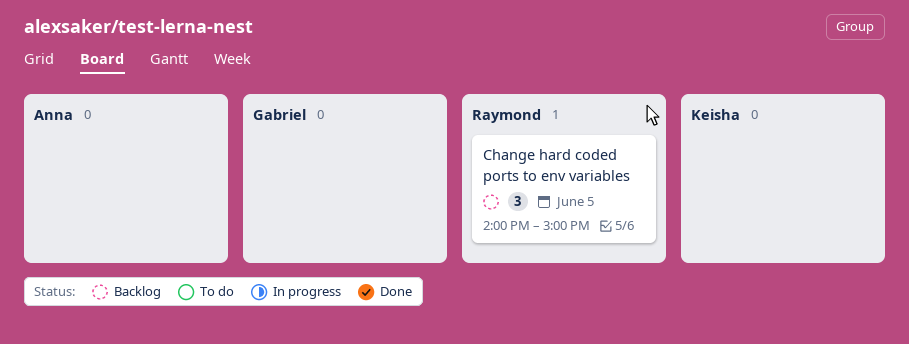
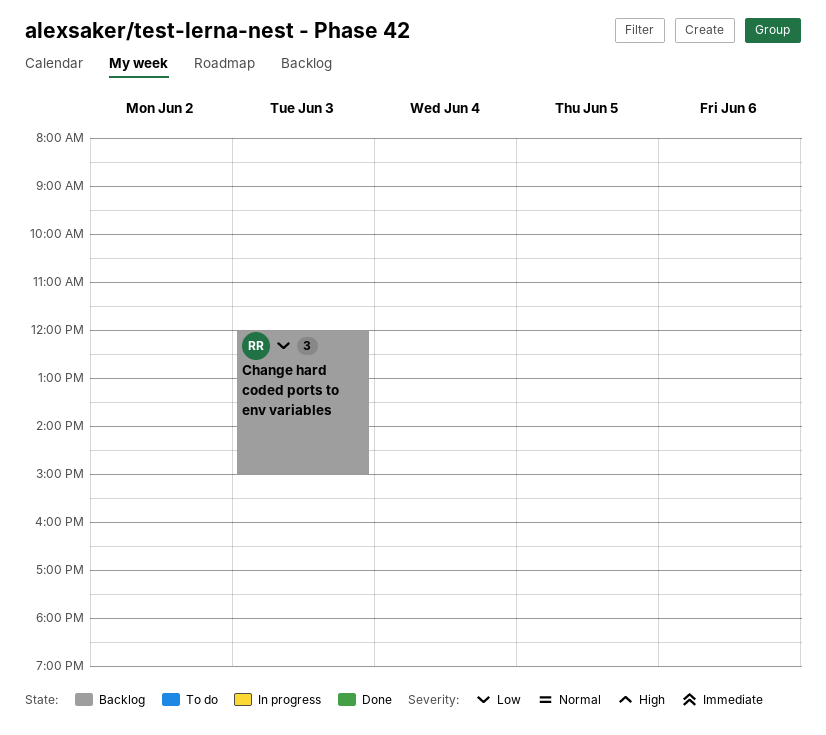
Change hard coded ports to env variables, day: Jun 5 -> Jun 3
Change hard coded ports to env variables, begins: 14:00 -> 12:00

